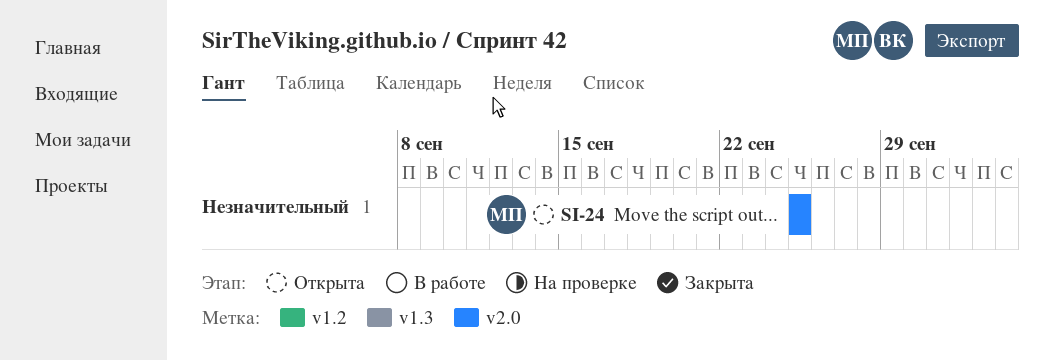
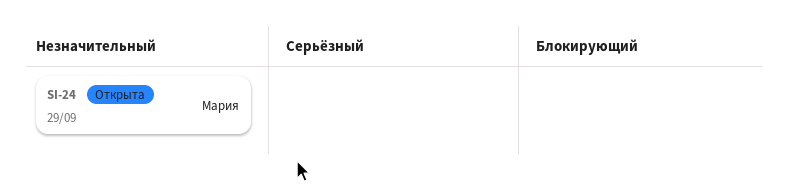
SI-24, due: Sep 25 -> Sep 29

